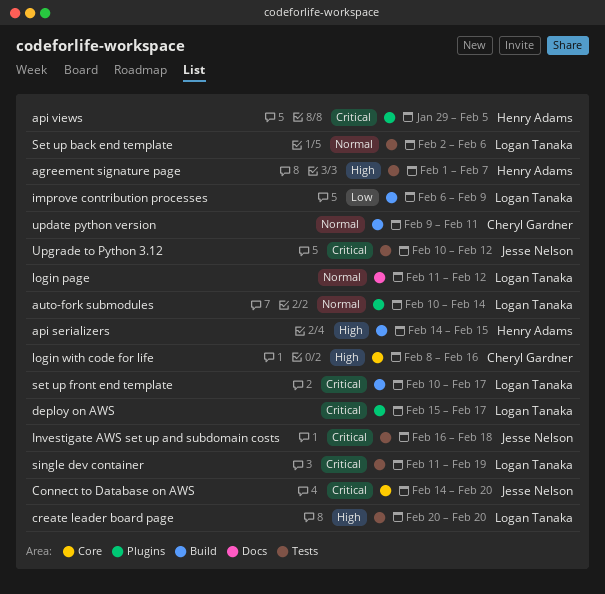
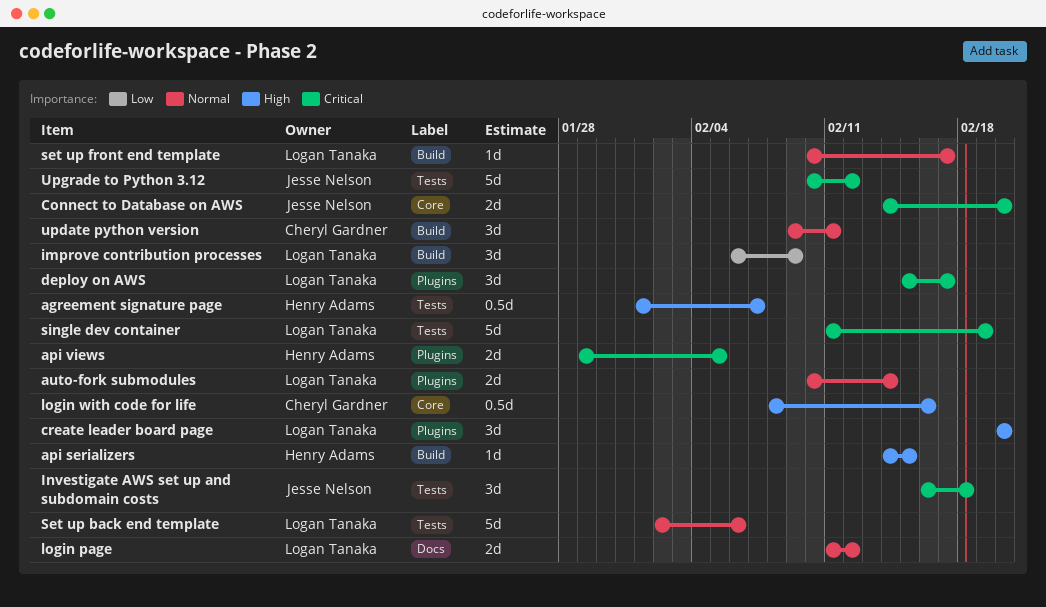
create leader board page, label: Tests -> Plugins
set up front end template, priority: Critical -> Normal

